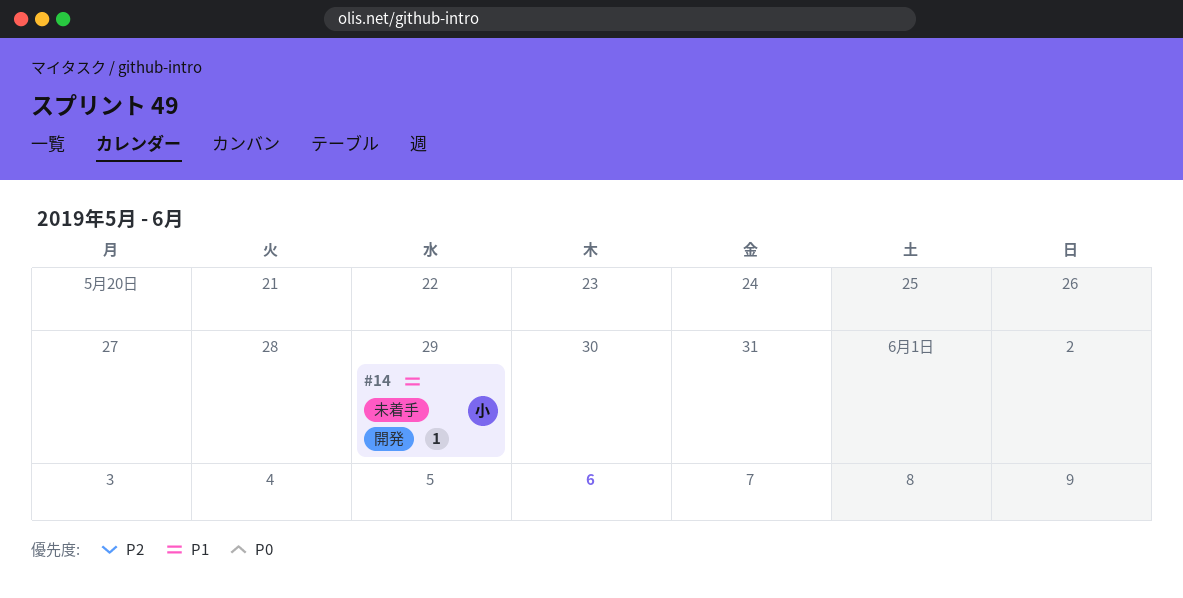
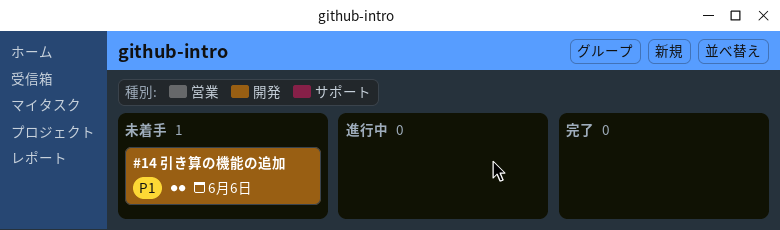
#14, estimate: 1 -> 2
#14, due: May 29 -> Jun 6

